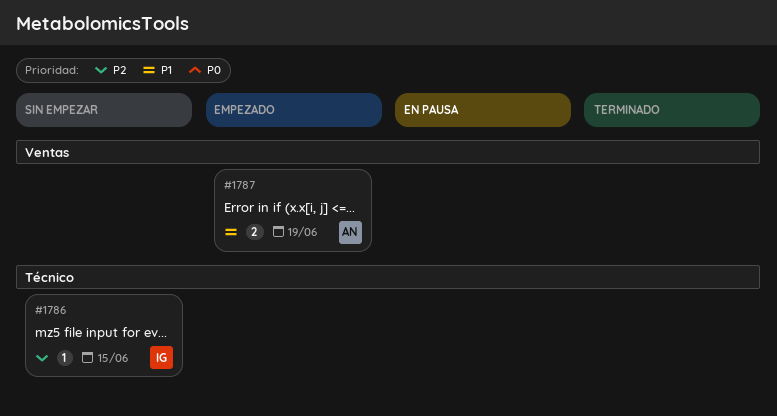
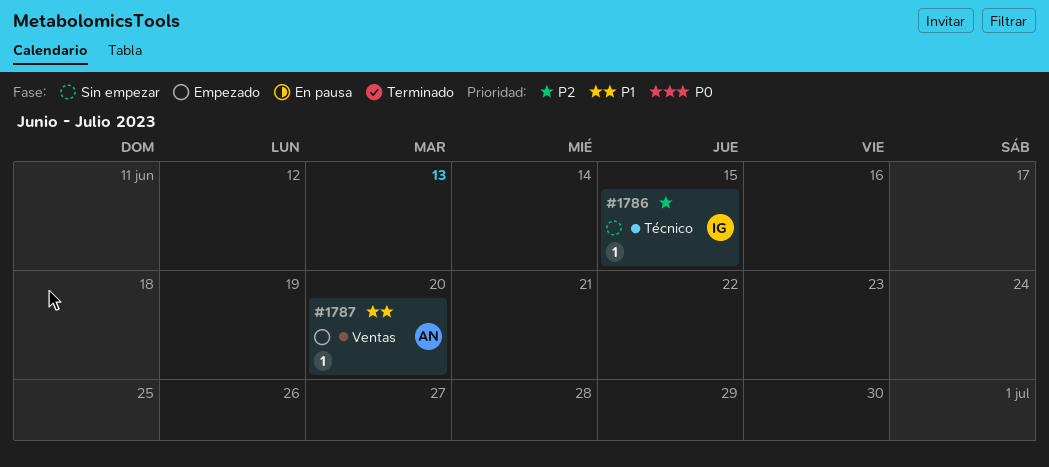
#1787, estimate: 2 -> 1
#1787, due: Jun 19 -> Jun 20

